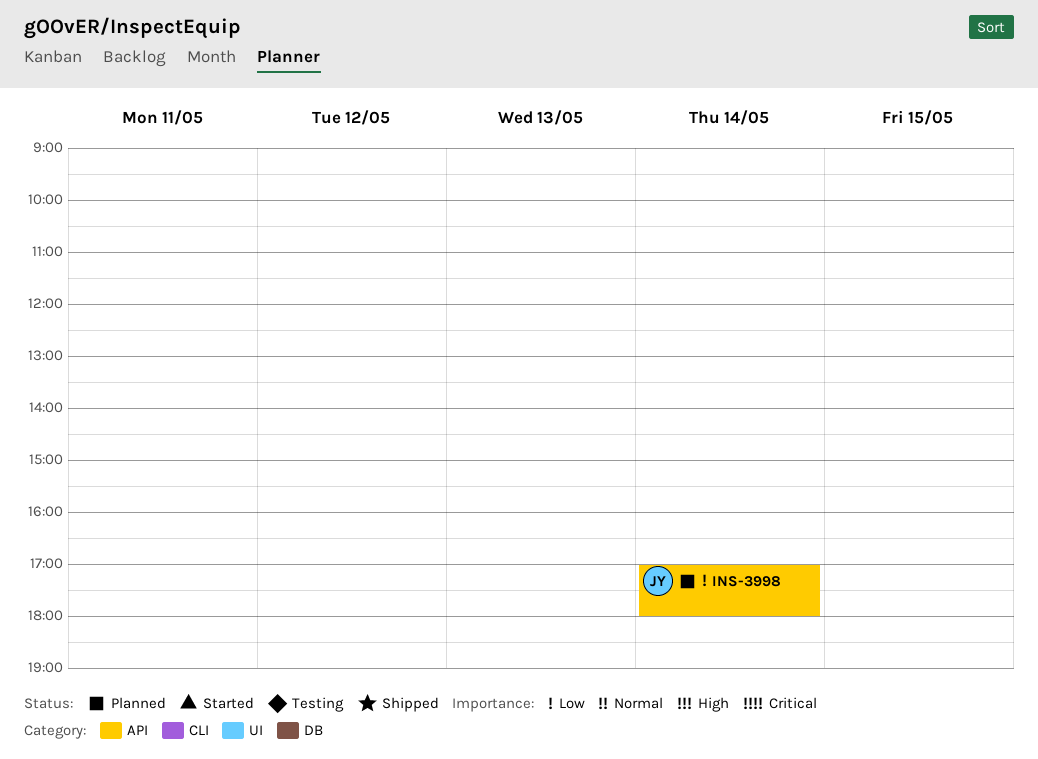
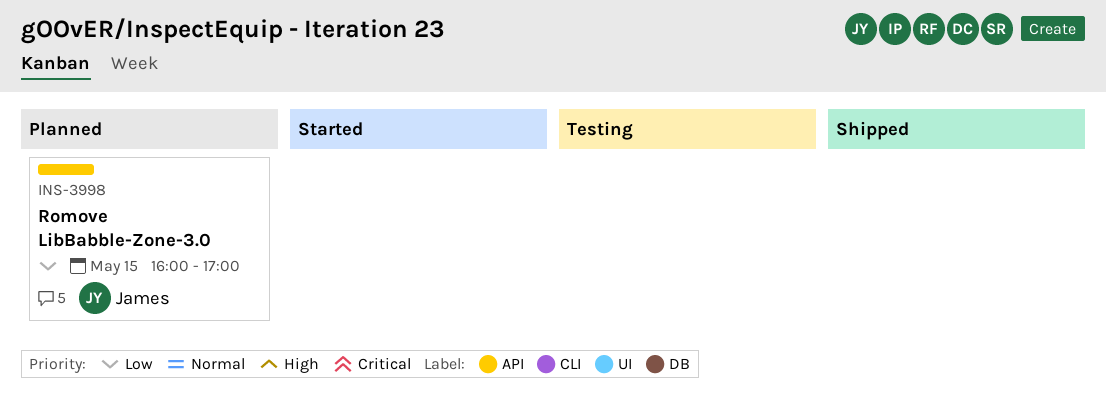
INS-3998, day: May 14 -> May 15
INS-3998, begins: 17:00 -> 16:00
INS-3998, ends: 18:00 -> 17:00

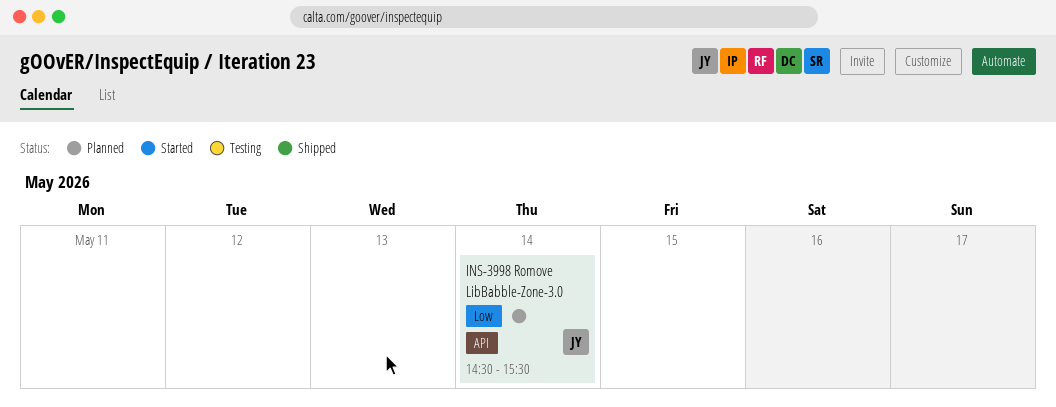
INS-3998, day: May 15 -> May 14
INS-3998, begins: 16:00 -> 14:30
INS-3998, ends: 17:00 -> 15:30

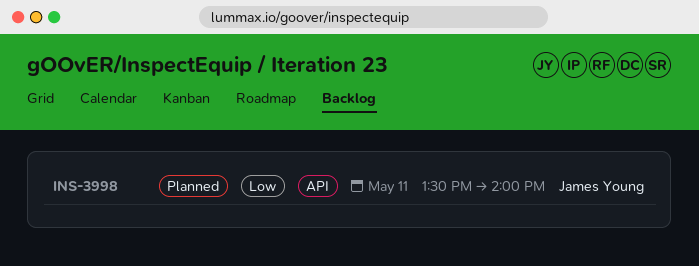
INS-3998, day: May 14 -> May 11
INS-3998, begins: 14:30 -> 13:30
INS-3998, ends: 15:30 -> 14:00

